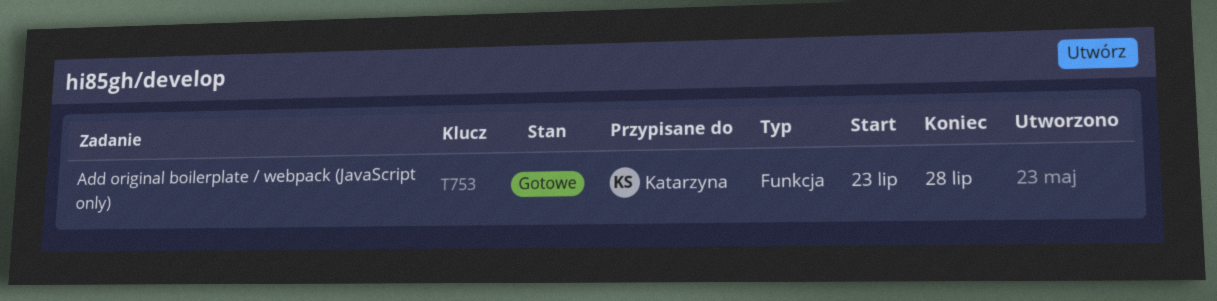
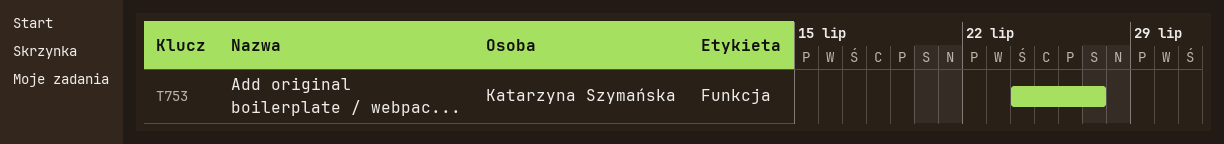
T753, start: Jul 23 -> Jul 24
T753, due: Jul 28 -> Jul 27

